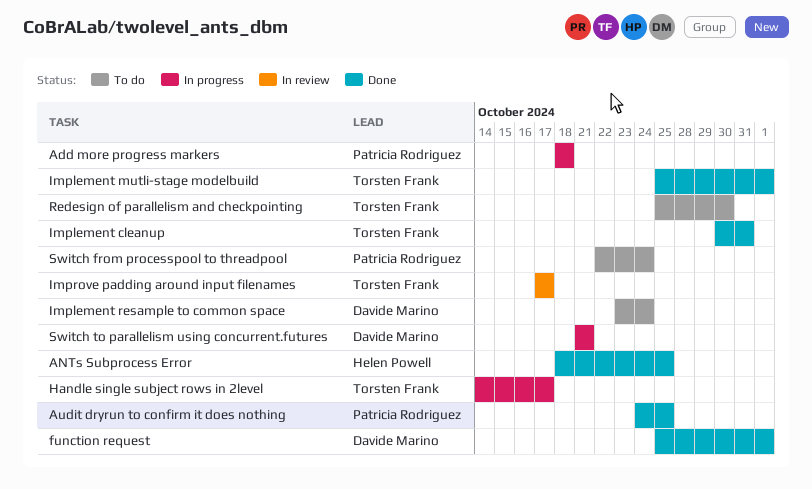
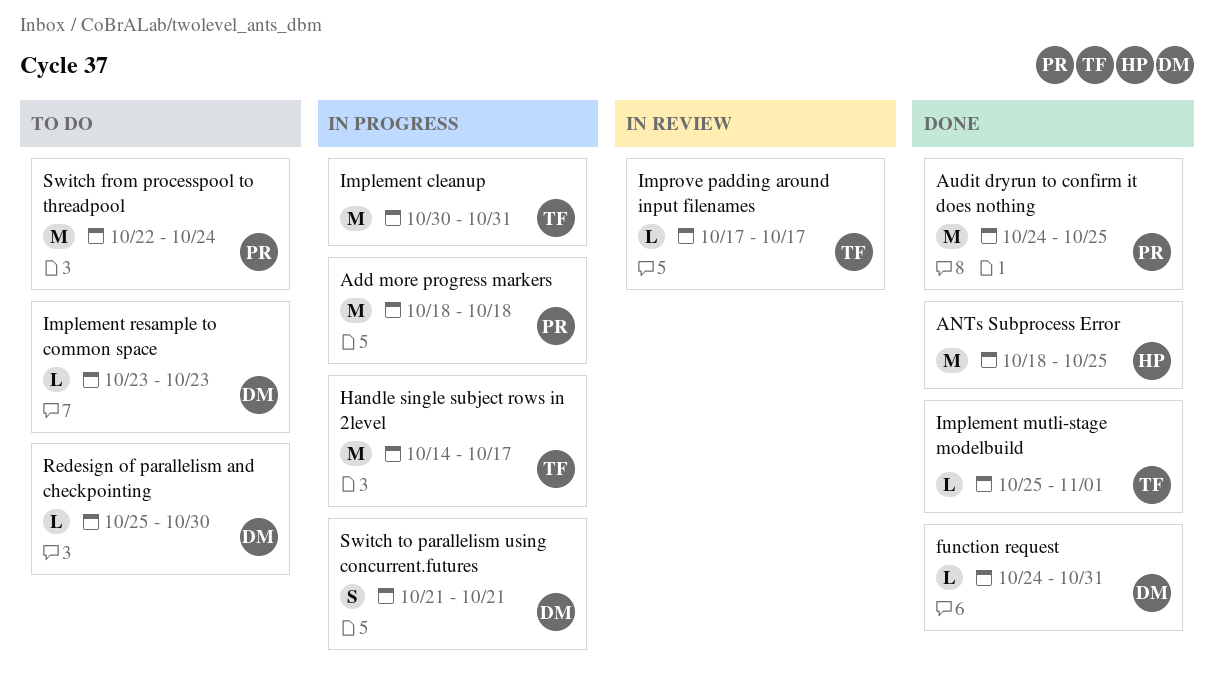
function request, start: Oct 25 -> Oct 24
function request, due: Nov 1 -> Oct 31
Implement cleanup, status: Done -> In progress
Implement resample to common space, due: Oct 24 -> Oct 23
Redesign of parallelism and checkpointing, owner: Torsten Frank -> Davide Marino

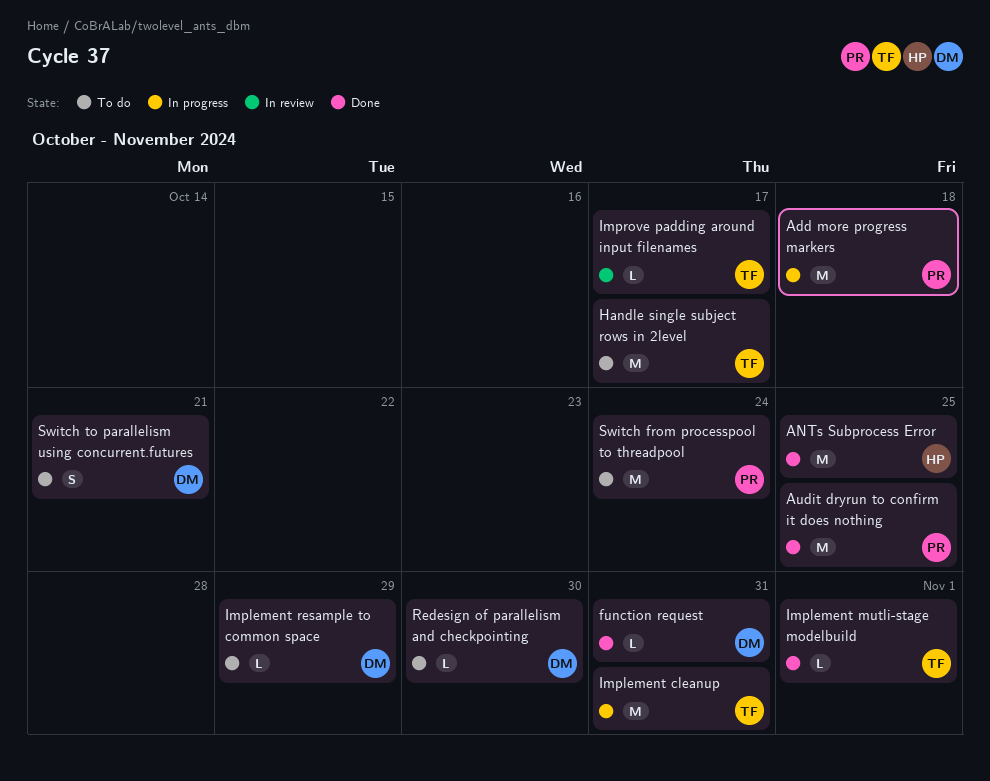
Handle single subject rows in 2level, status: In progress -> To do
Implement resample to common space, due: Oct 23 -> Oct 29
Switch to parallelism using concurrent.futures, status: In progress -> To do

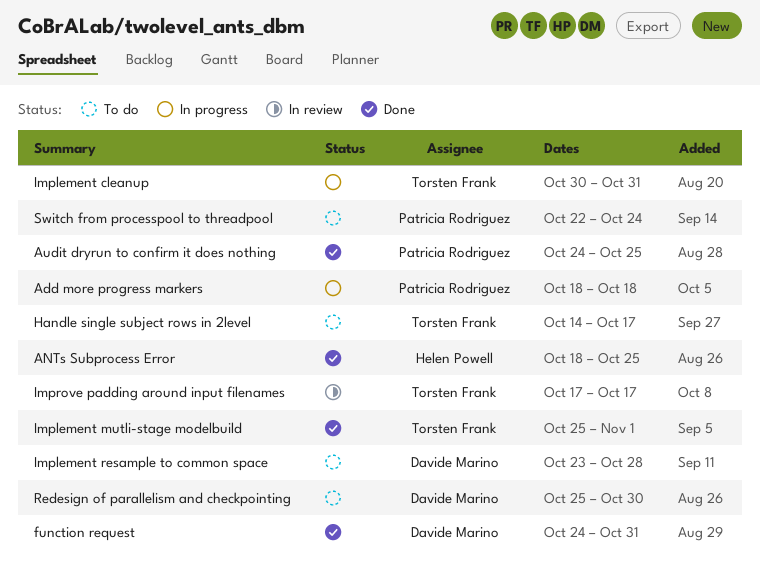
Implement resample to common space, due: Oct 29 -> Oct 28
Switch to parallelism using concurrent.futures: present -> none

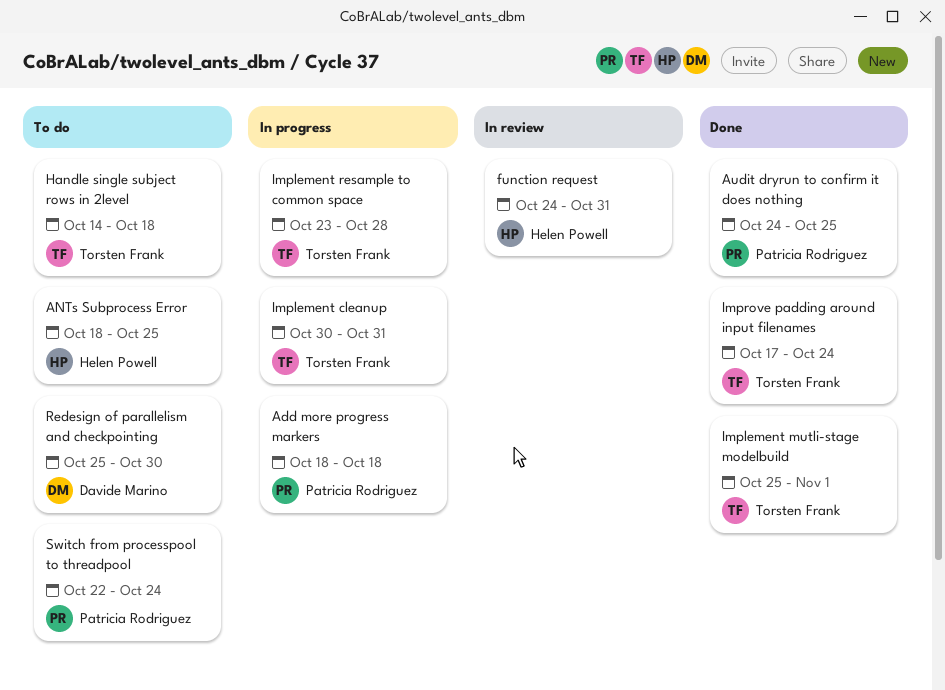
ANTs Subprocess Error, status: Done -> To do
function request, status: Done -> In review
function request, owner: Davide Marino -> Helen Powell
Handle single subject rows in 2level, due: Oct 17 -> Oct 18
Implement resample to common space, status: To do -> In progress
Implement resample to common space, owner: Davide Marino -> Torsten Frank
Improve padding around input filenames, status: In review -> Done
Improve padding around input filenames, due: Oct 17 -> Oct 24

